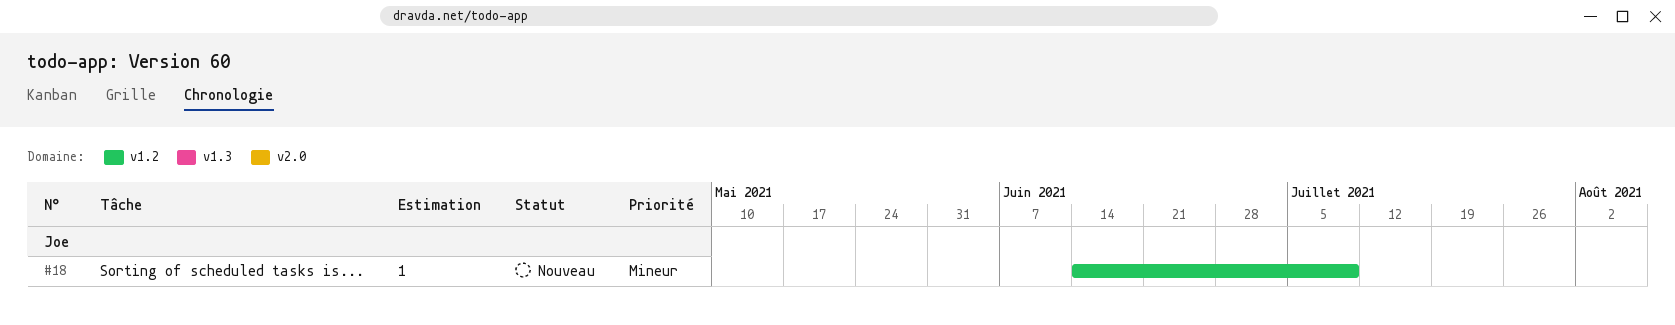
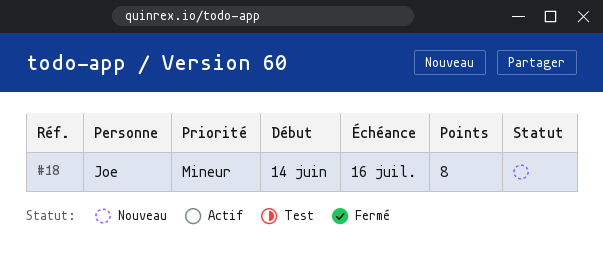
#18, estimate: 1 -> 8
#18, due: Jul 9 -> Jul 16

